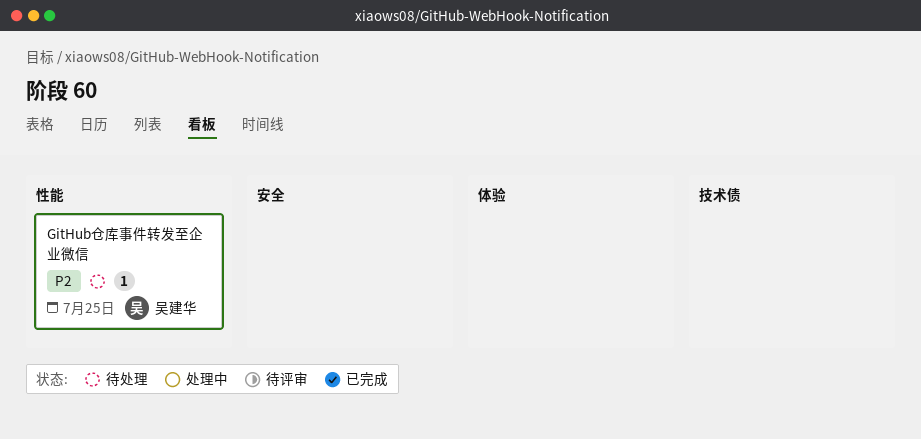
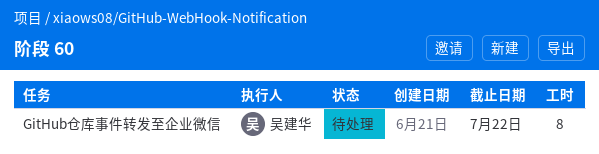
GitHub仓库事件转发至企业微信, estimate: 1 -> 8
GitHub仓库事件转发至企业微信, due: Jul 25 -> Jul 22

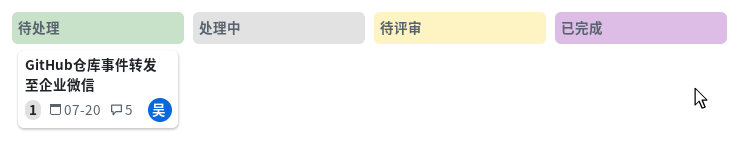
GitHub仓库事件转发至企业微信, estimate: 8 -> 1
GitHub仓库事件转发至企业微信, due: Jul 22 -> Jul 20

